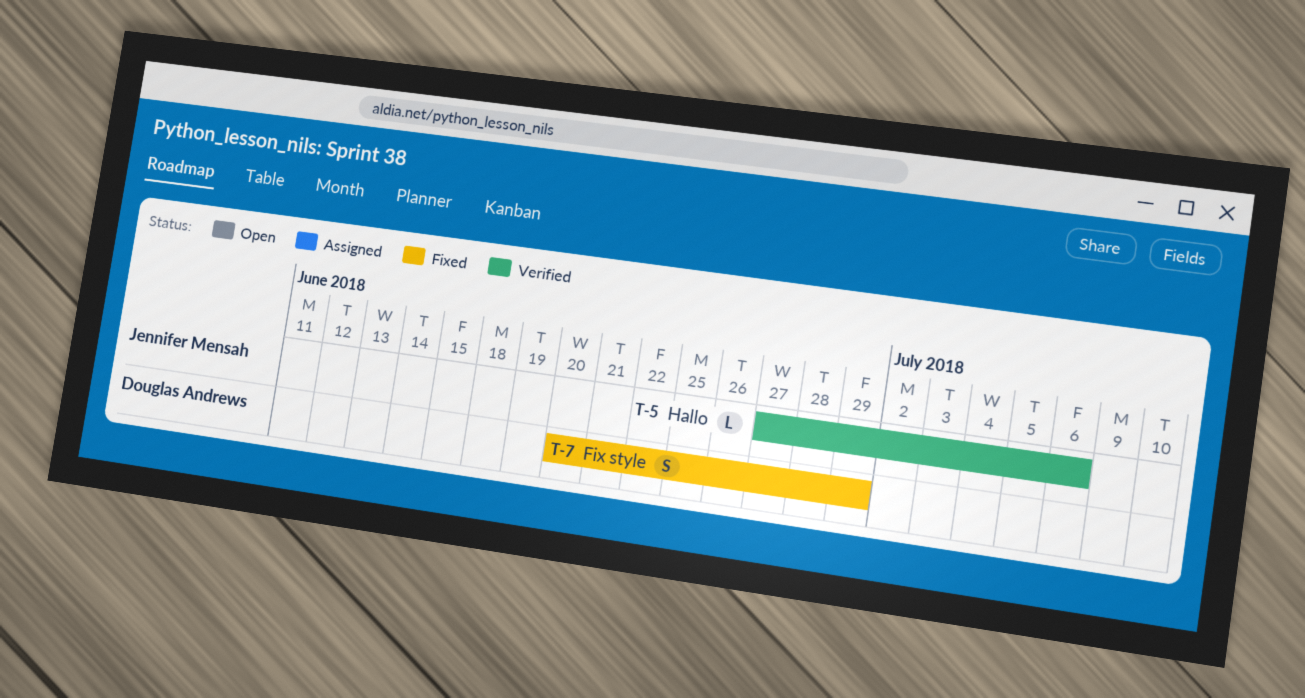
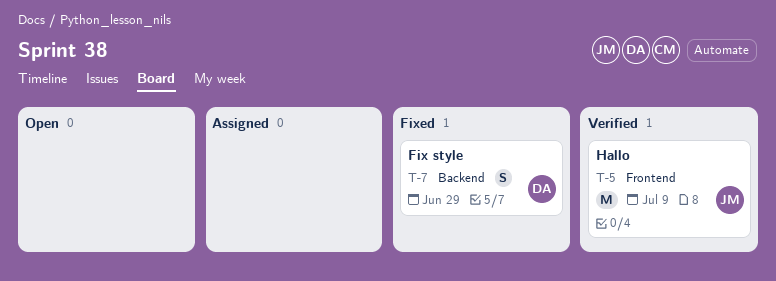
T-5, estimate: L -> M
T-5, due: Jul 6 -> Jul 9

